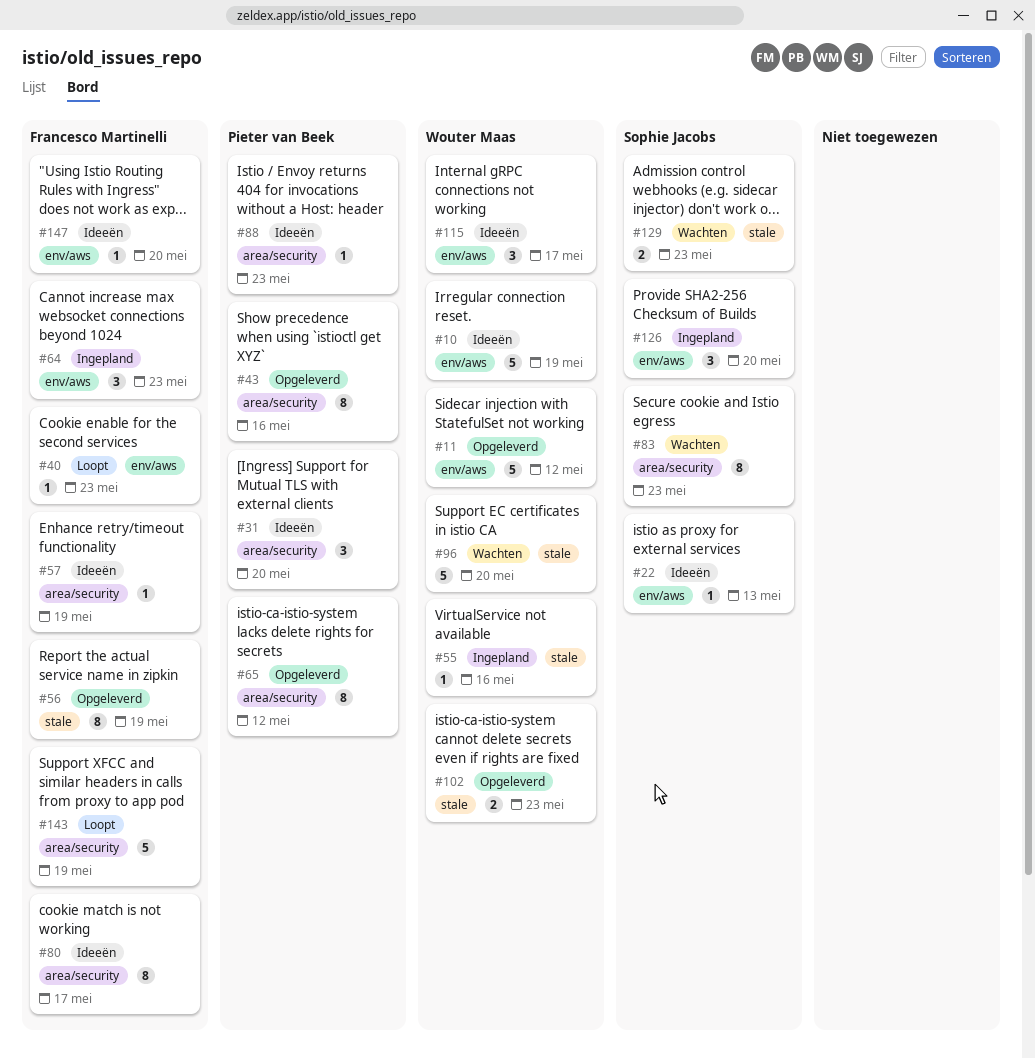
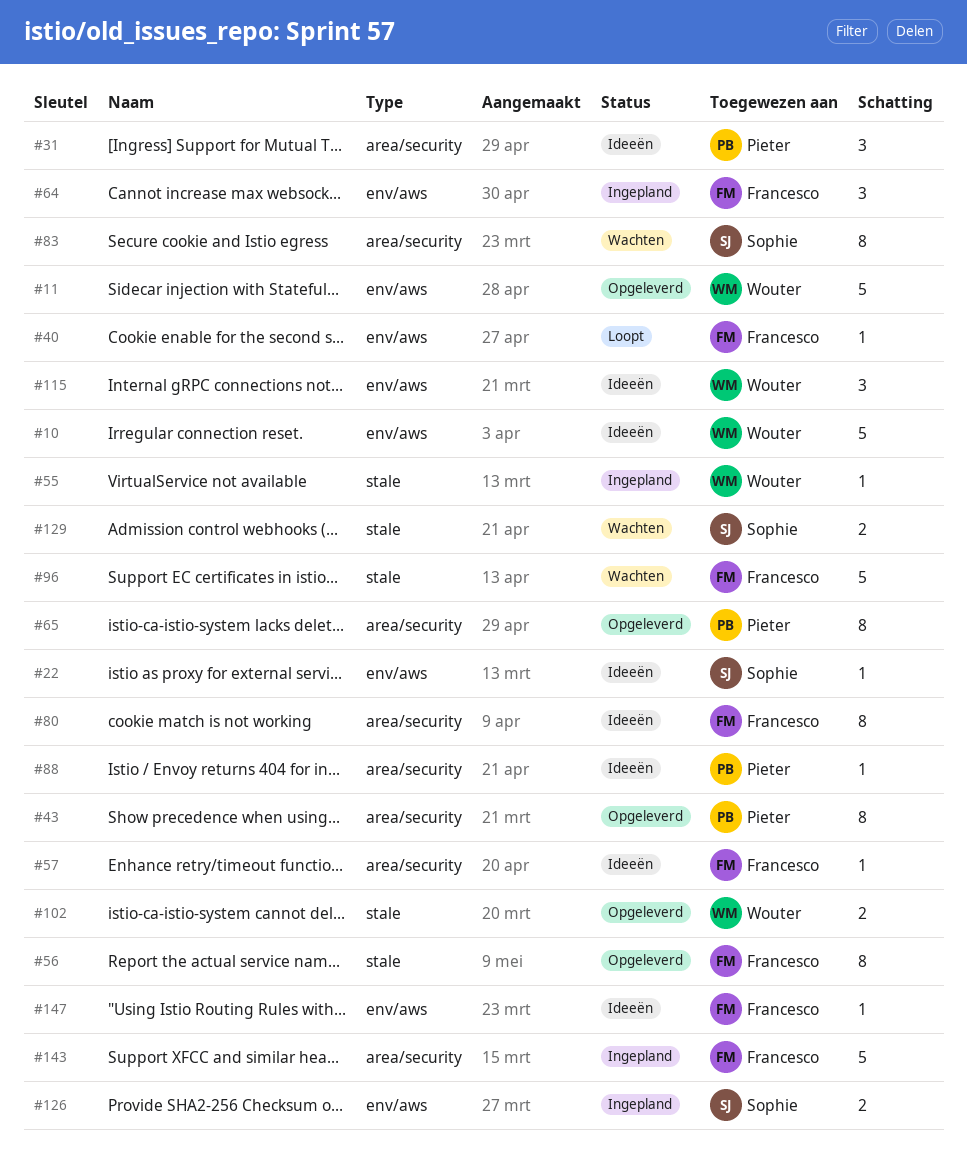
#96, owner: Wouter Maas -> Francesco Martinelli
#126, estimate: 3 -> 2
#143, status: Loopt -> Ingepland

